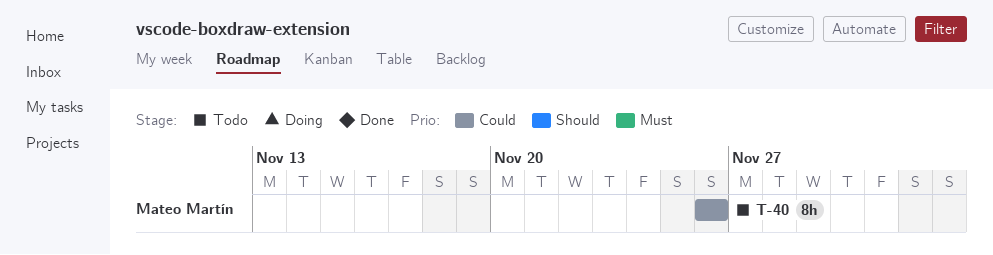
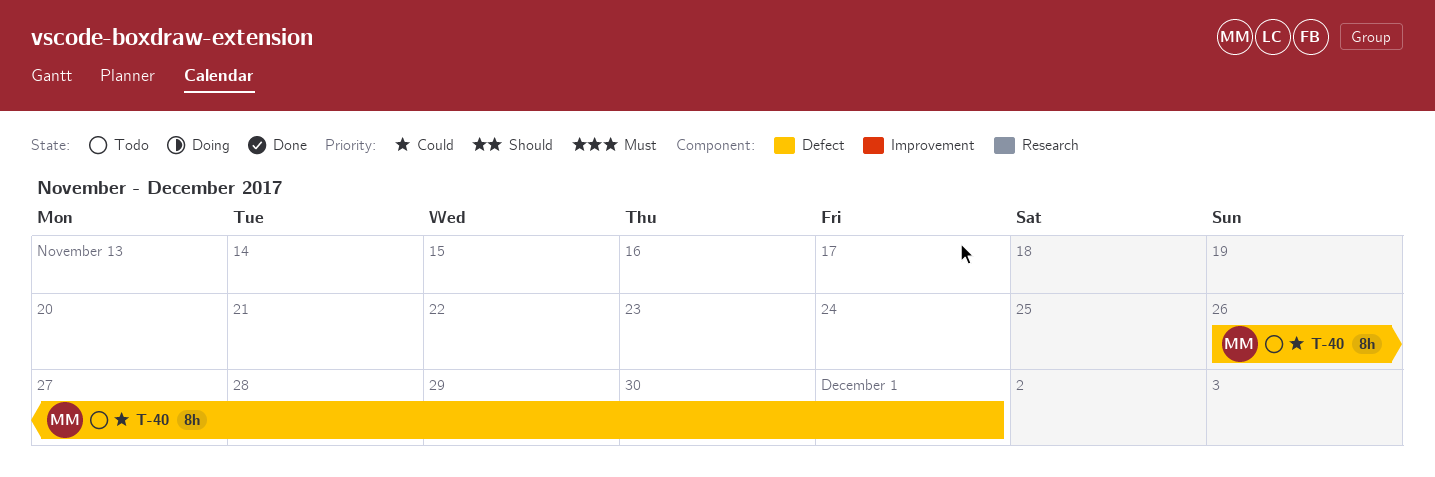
T-40, due: Nov 26 -> Dec 1

